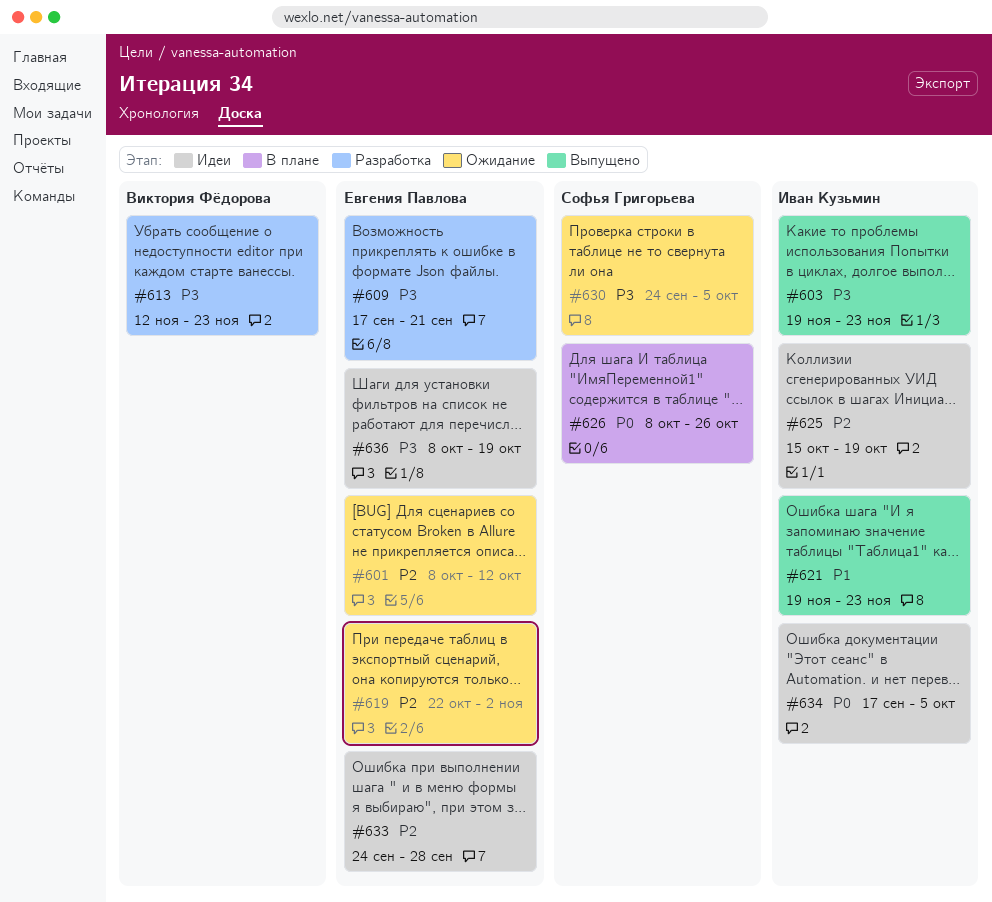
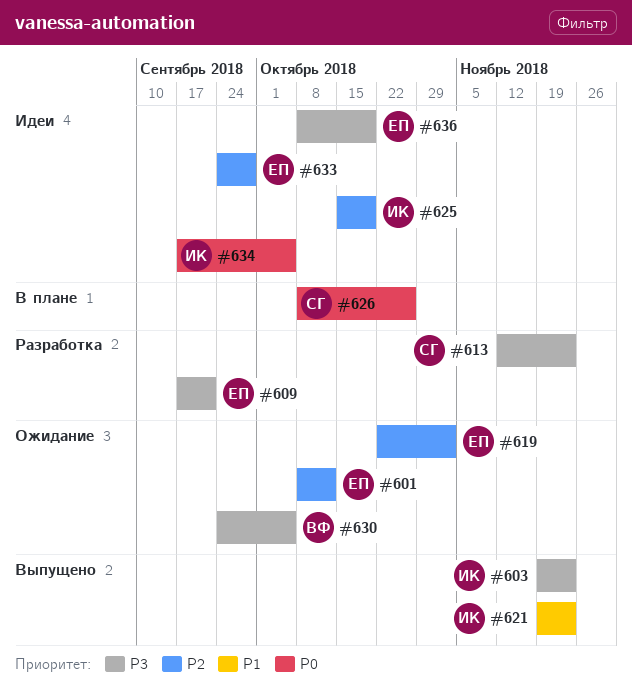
#613, owner: Виктория Фёдорова -> Софья Григорьева
#630, owner: Софья Григорьева -> Виктория Фёдорова

